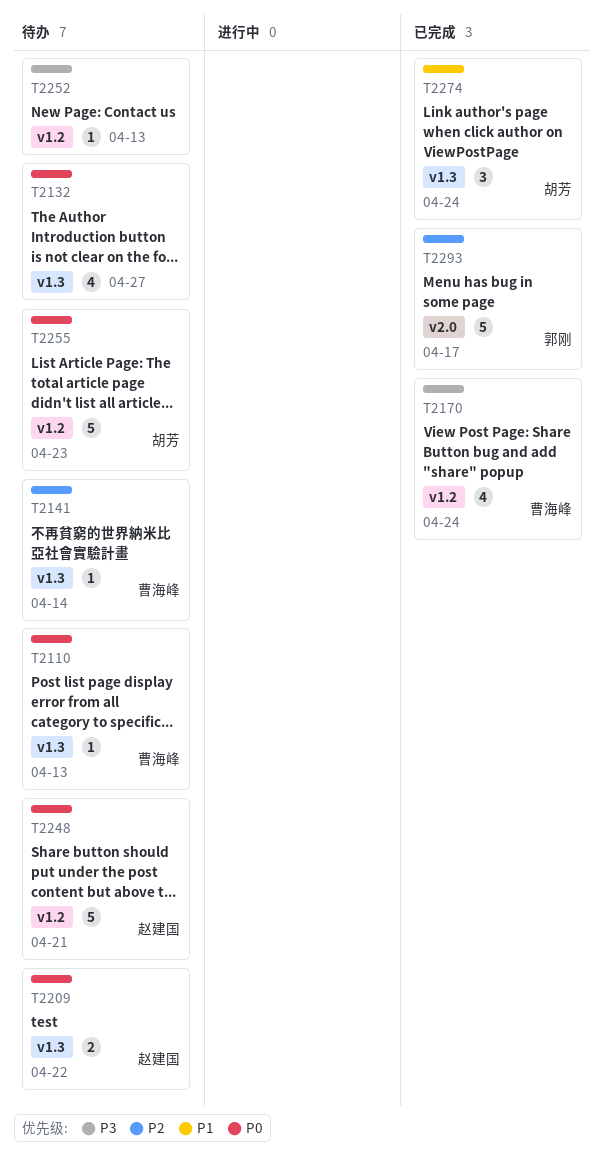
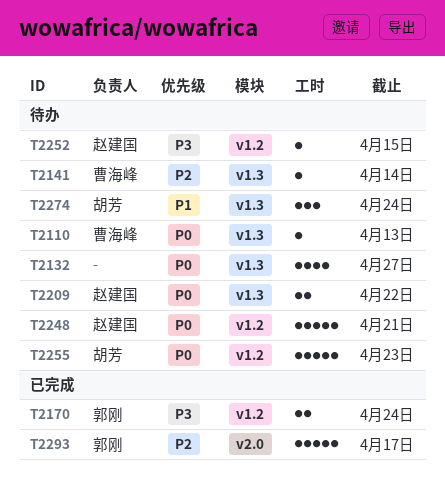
T2170, owner: 曹海峰 -> 郭刚
T2170, estimate: 4 -> 2
T2252, owner: none -> 赵建国
T2252, due: Apr 13 -> Apr 15
T2274, status: 已完成 -> 待办

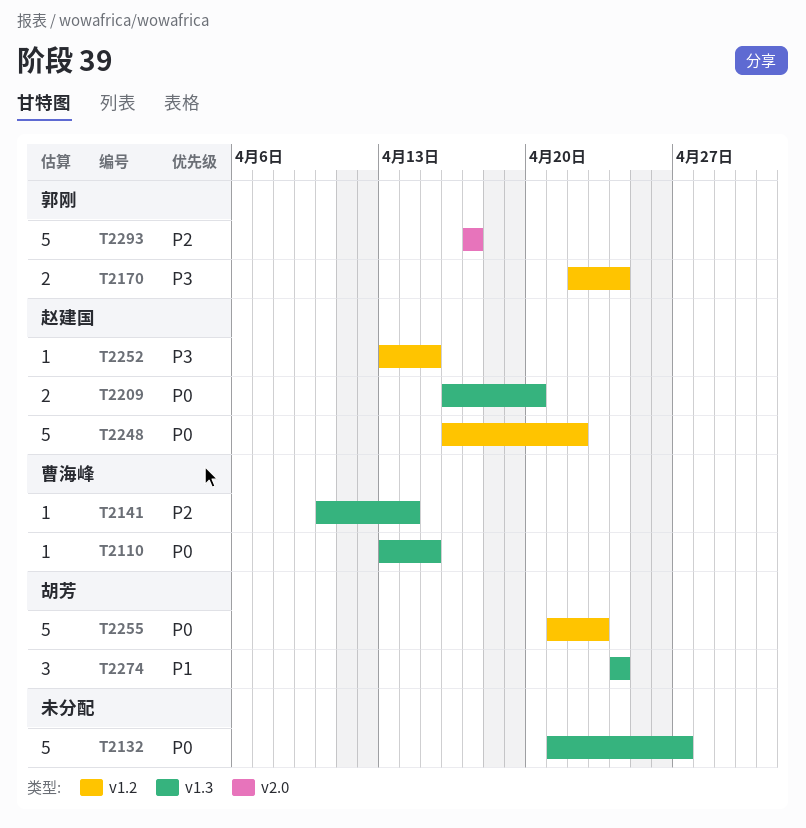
T2110, due: Apr 13 -> Apr 15
T2132, estimate: 4 -> 5
T2209, due: Apr 22 -> Apr 20
T2248, due: Apr 21 -> Apr 22

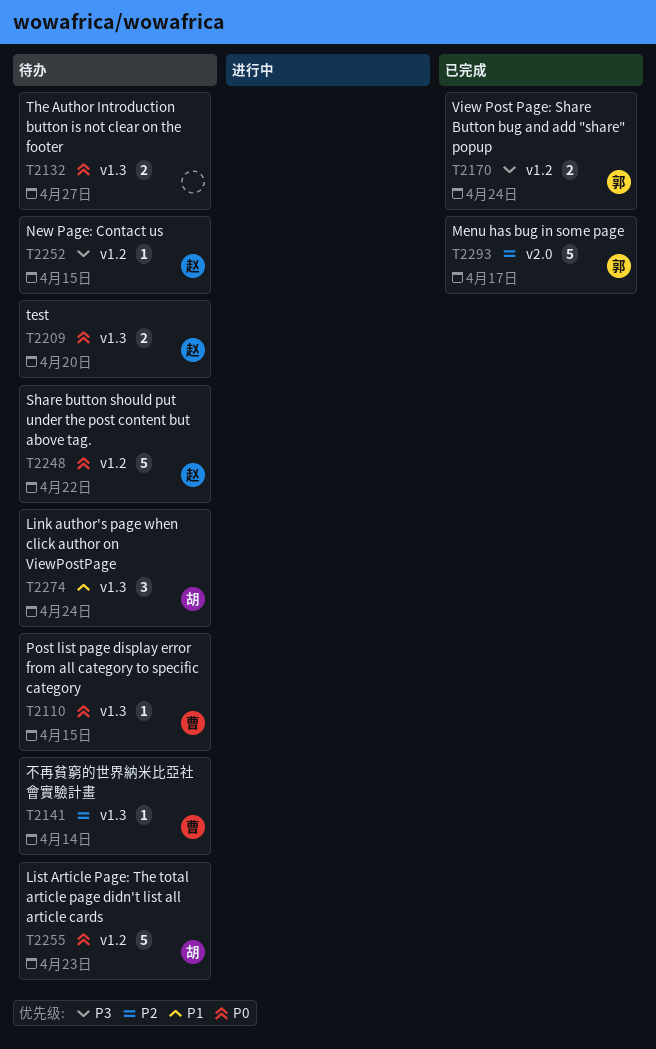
T2132, estimate: 5 -> 2

